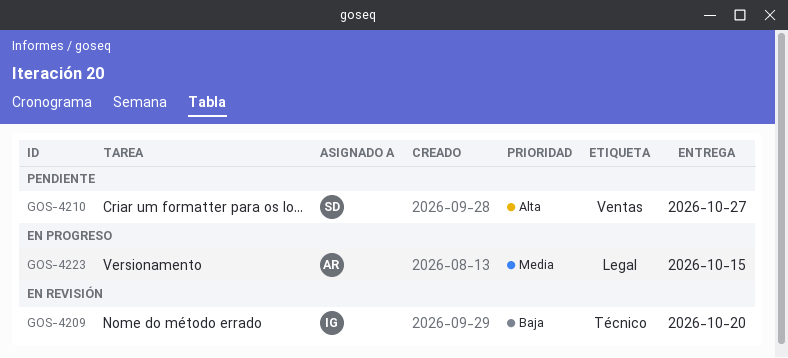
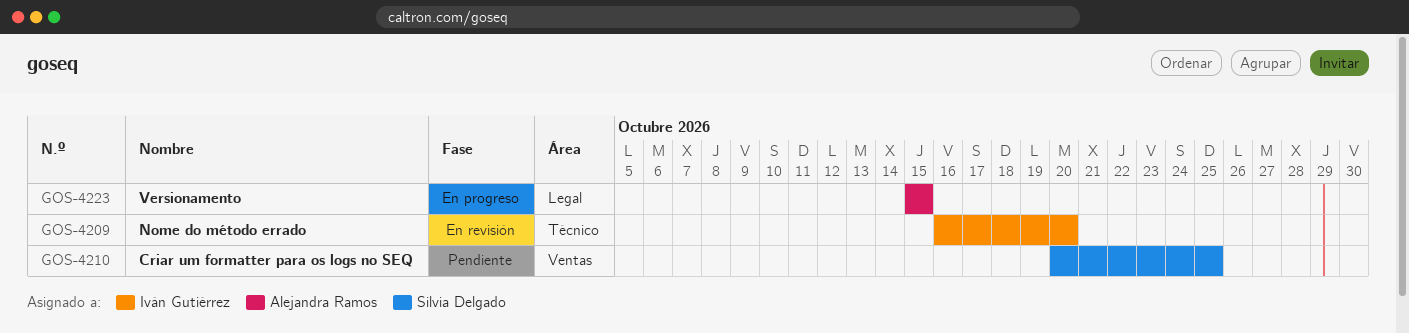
GOS-4210, due: Oct 27 -> Oct 25

